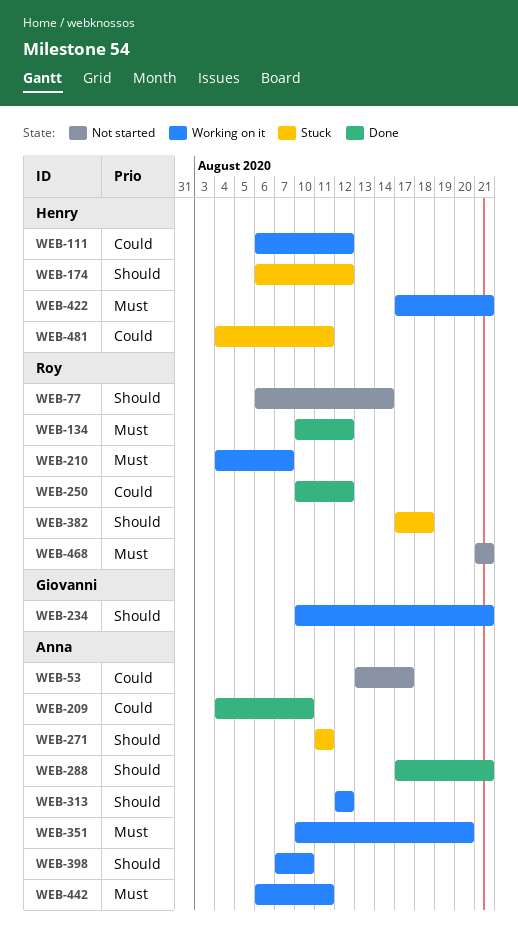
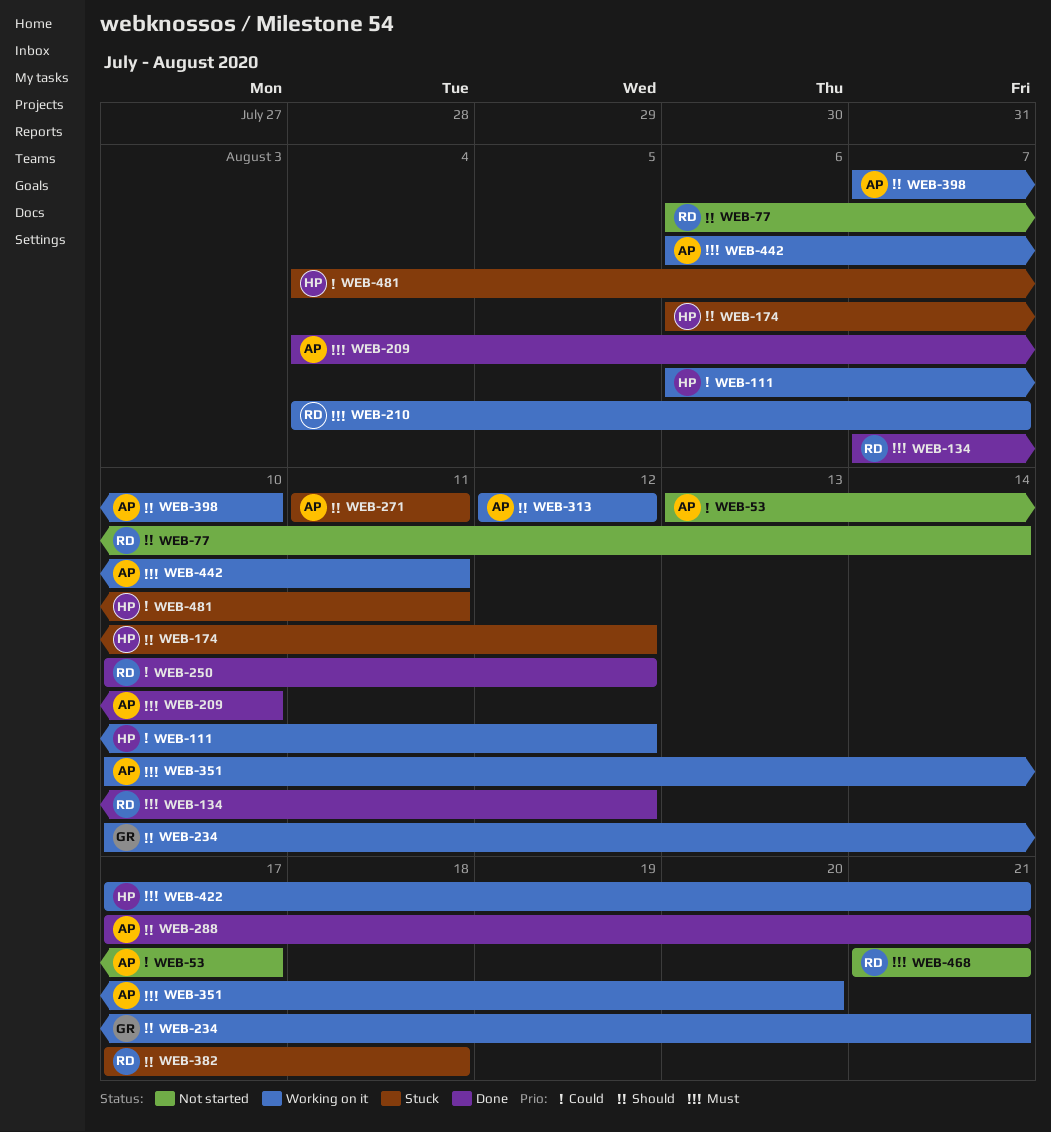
WEB-134, start: Aug 10 -> Aug 7
WEB-209, priority: Could -> Must

